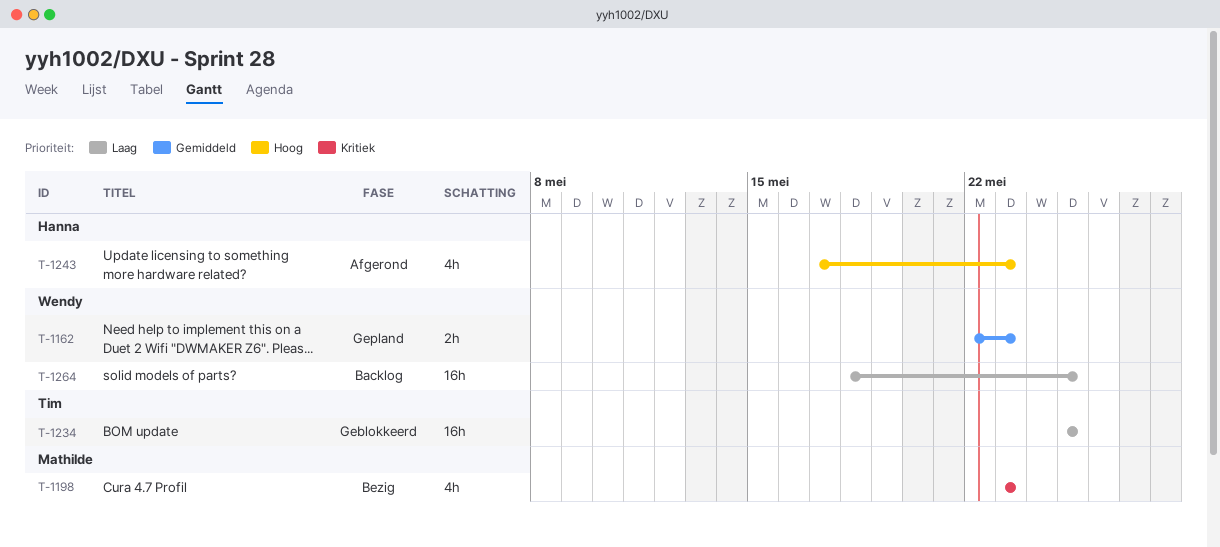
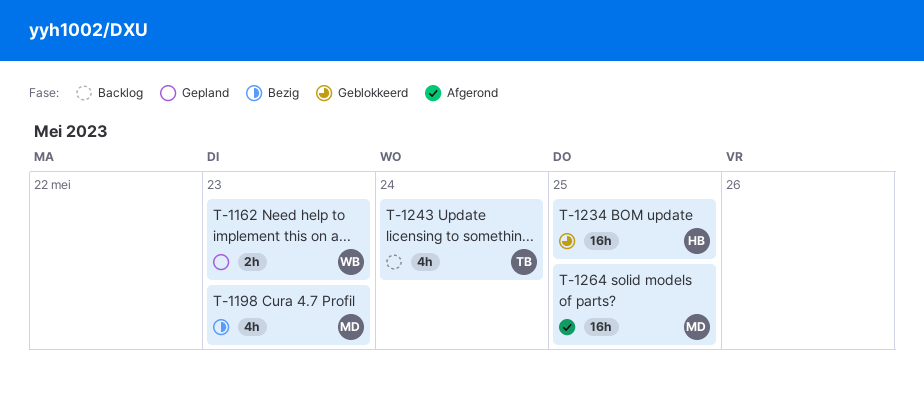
T-1234, owner: Tim -> Hanna
T-1243, status: Afgerond -> Backlog
T-1243, owner: Hanna -> Tim
T-1243, due: May 23 -> May 24
T-1264, status: Backlog -> Afgerond
T-1264, owner: Wendy -> Mathilde

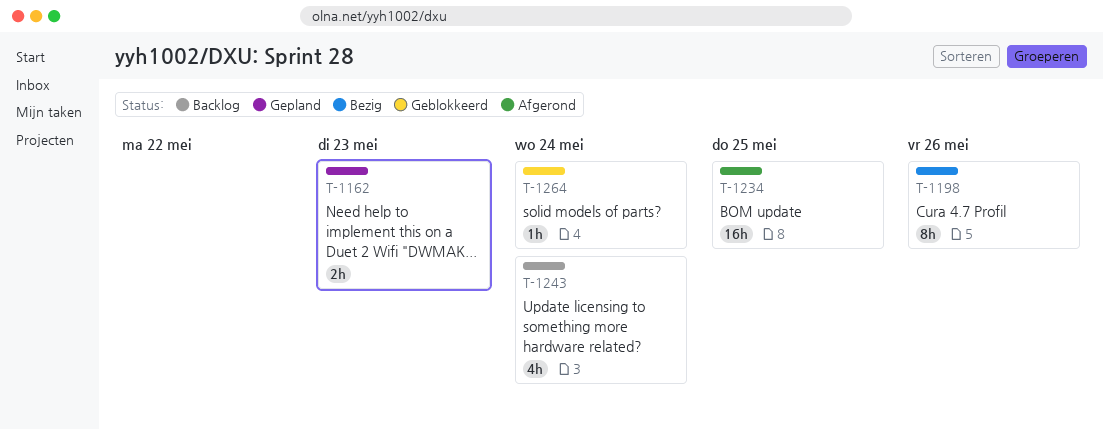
T-1198, estimate: 4h -> 8h
T-1198, due: May 23 -> May 26
T-1234, status: Geblokkeerd -> Afgerond
T-1264, status: Afgerond -> Geblokkeerd
T-1264, estimate: 16h -> 1h
T-1264, due: May 25 -> May 24

